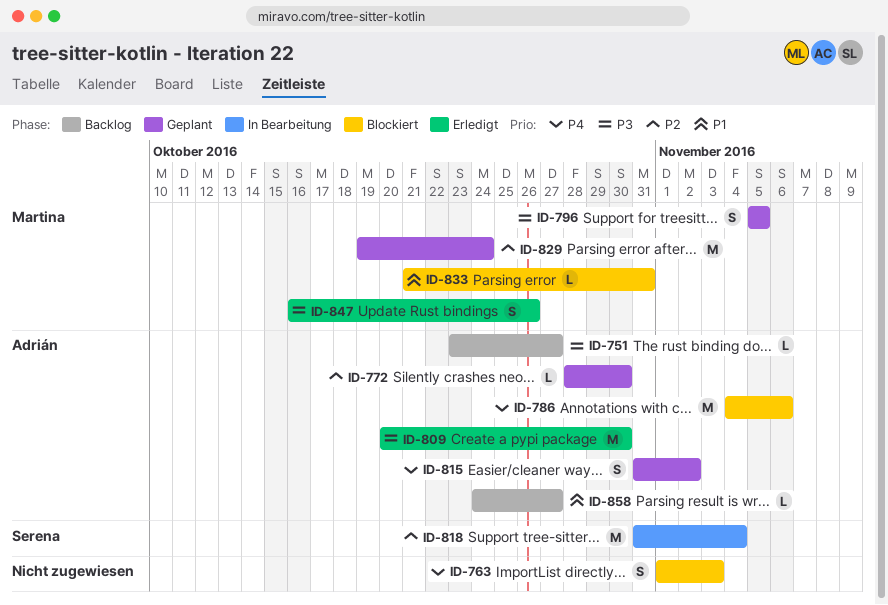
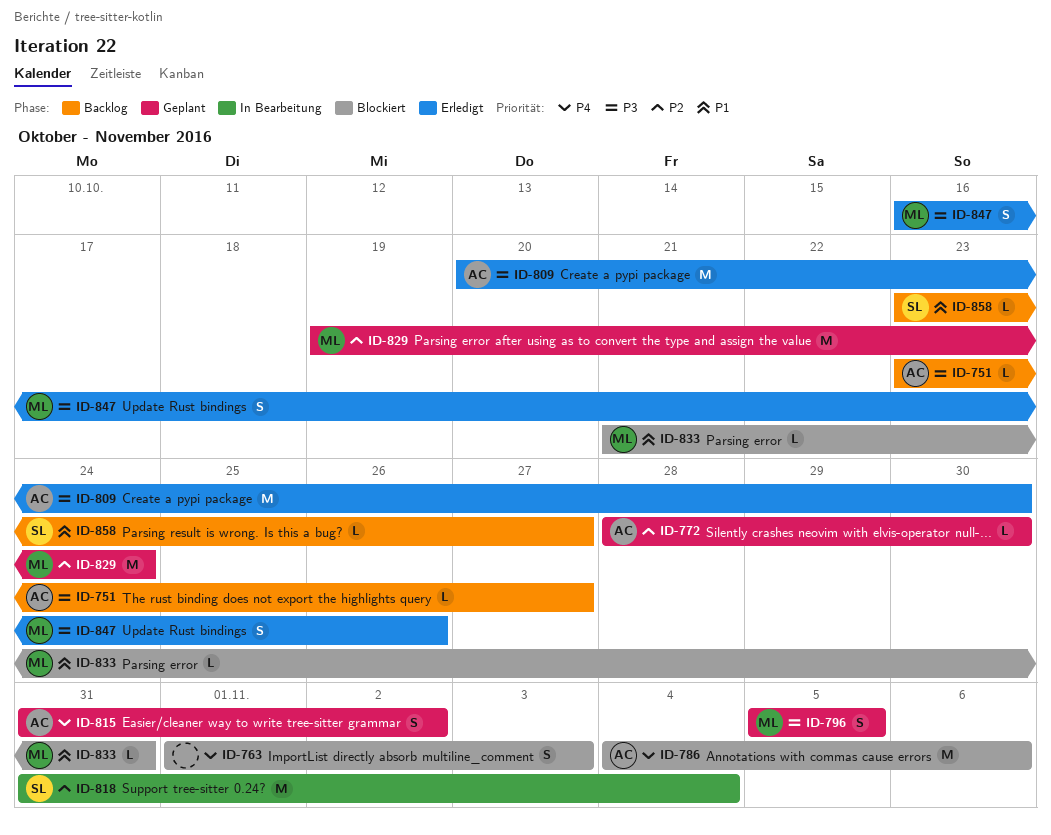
ID-858, owner: Adrián -> Serena
ID-858, start: Oct 24 -> Oct 23

